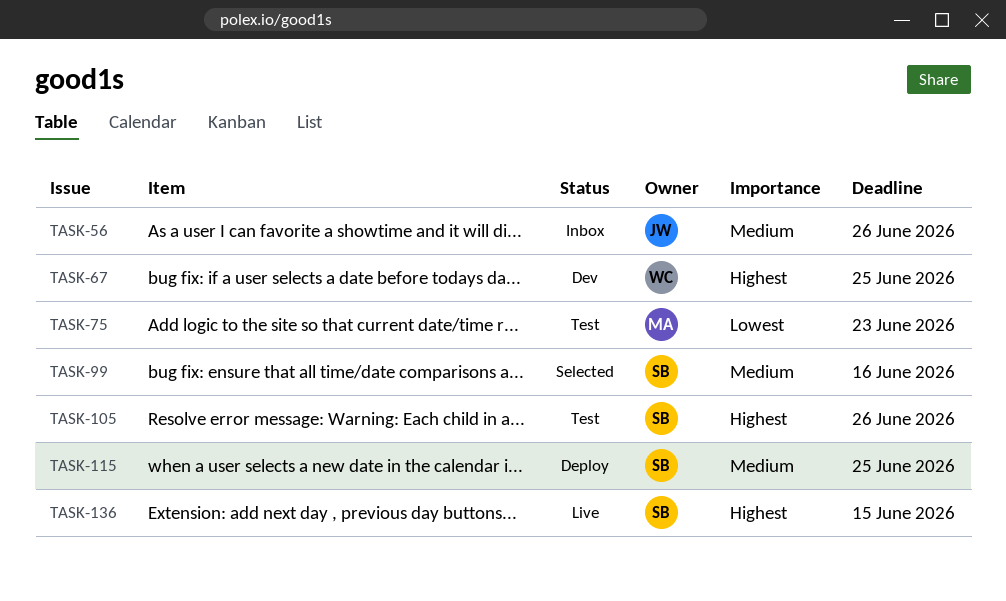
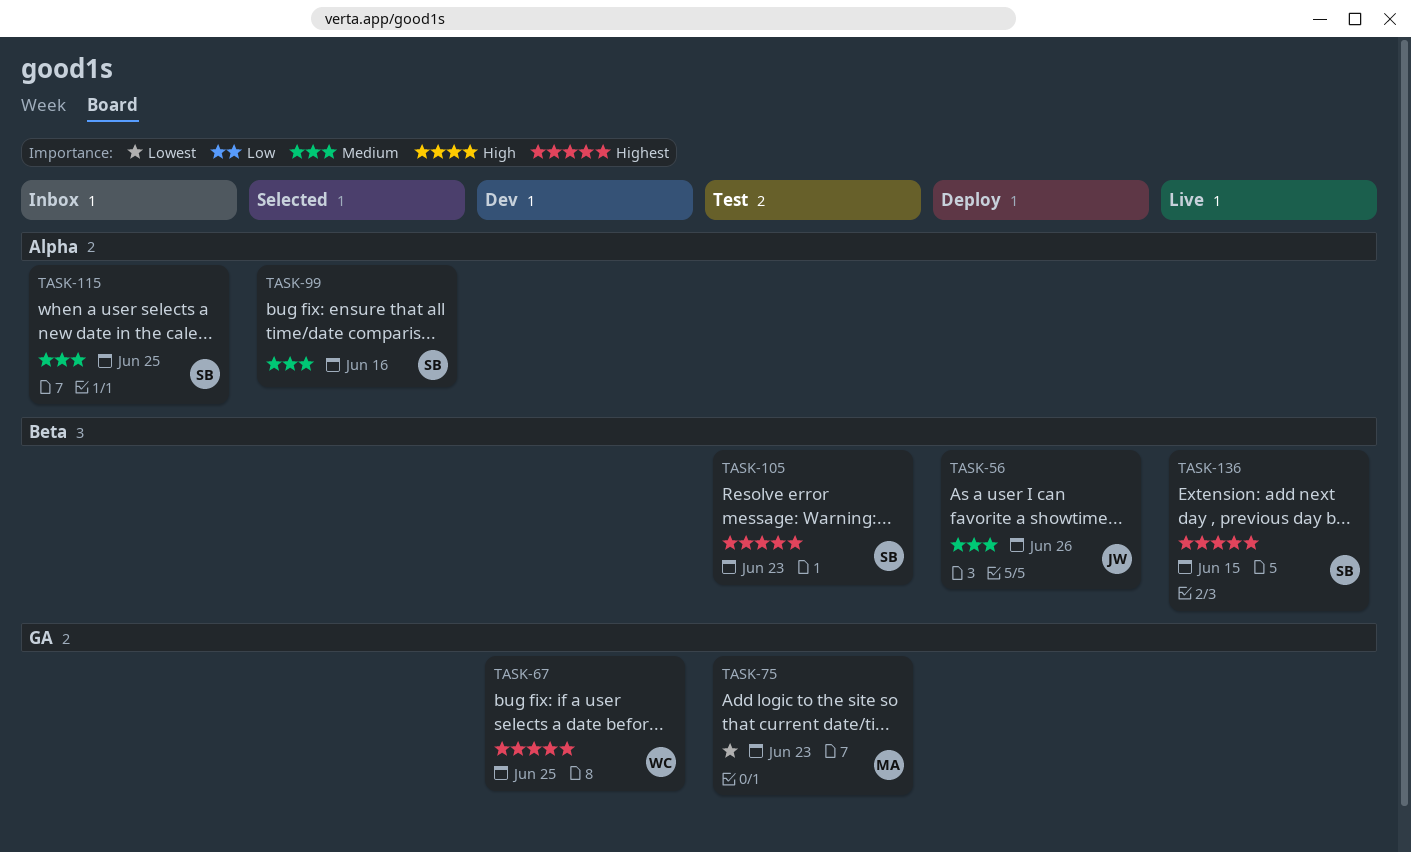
TASK-56, status: Inbox -> Deploy
TASK-105, due: Jun 26 -> Jun 23
TASK-115, status: Deploy -> Inbox

